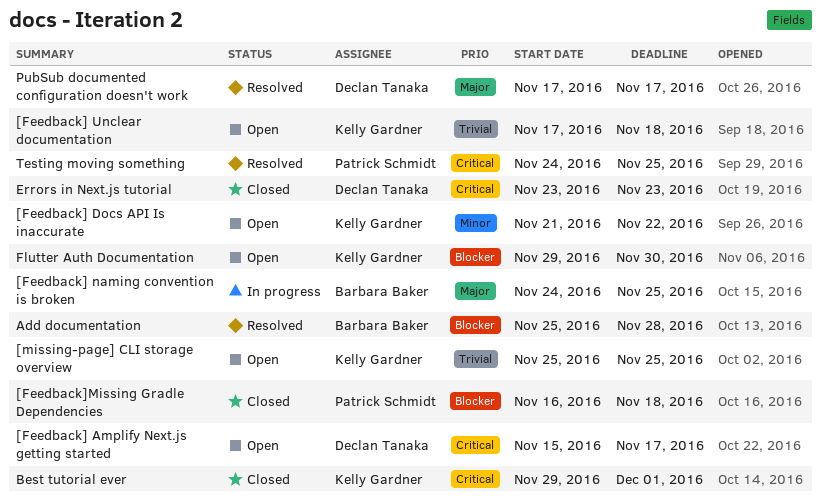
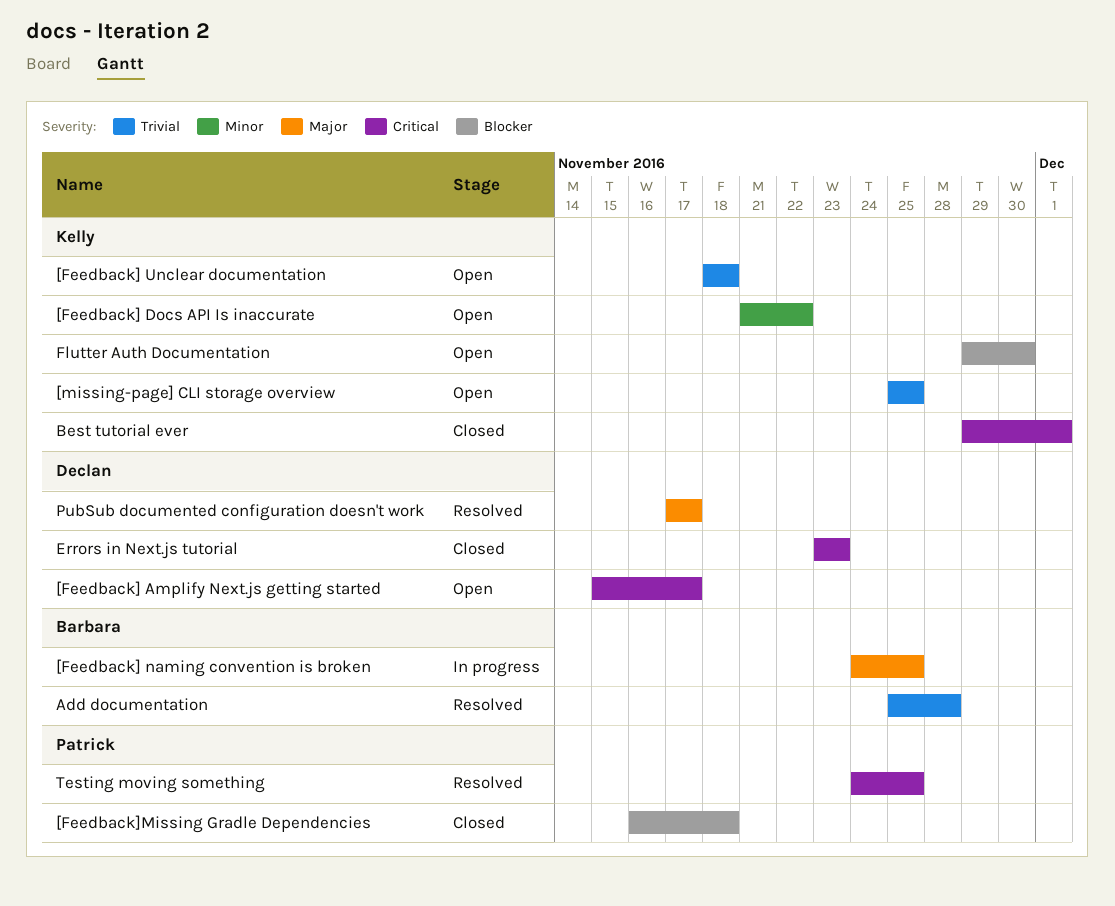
[Feedback] Unclear documentation, start: Nov 17 -> Nov 18
Add documentation, priority: Blocker -> Trivial

